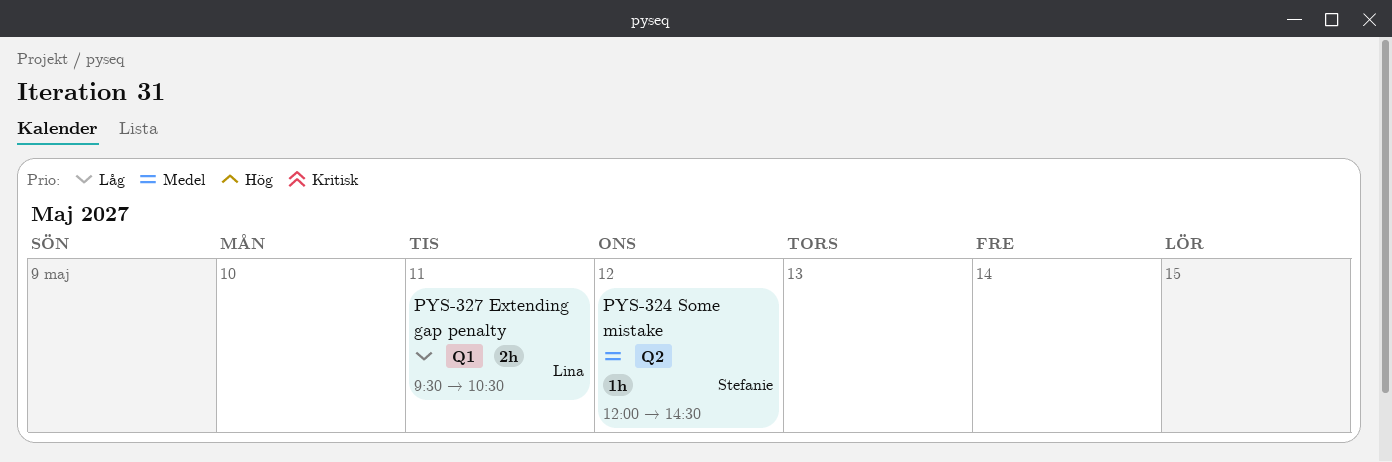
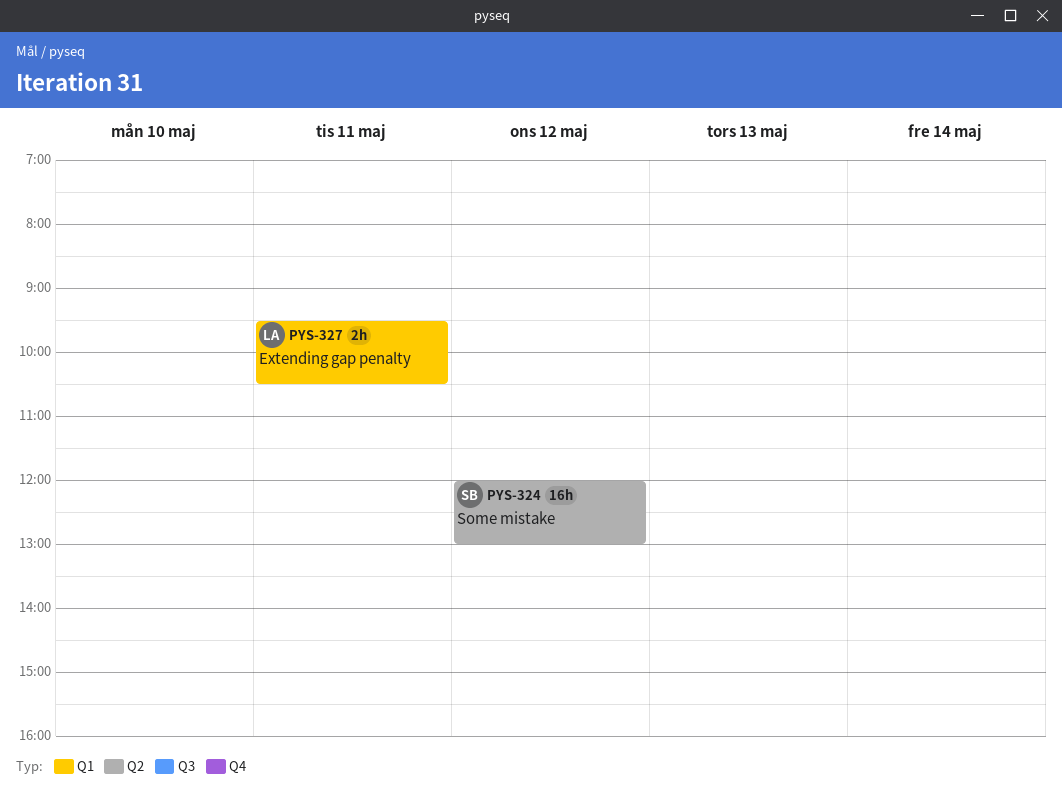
PYS-324, estimate: 1h -> 16h
PYS-324, ends: 14:30 -> 13:00

